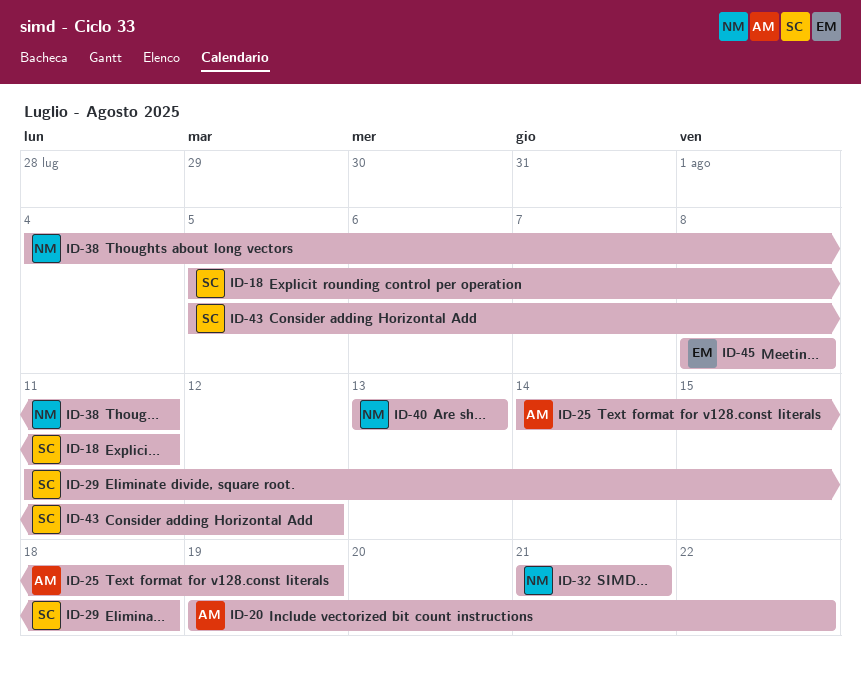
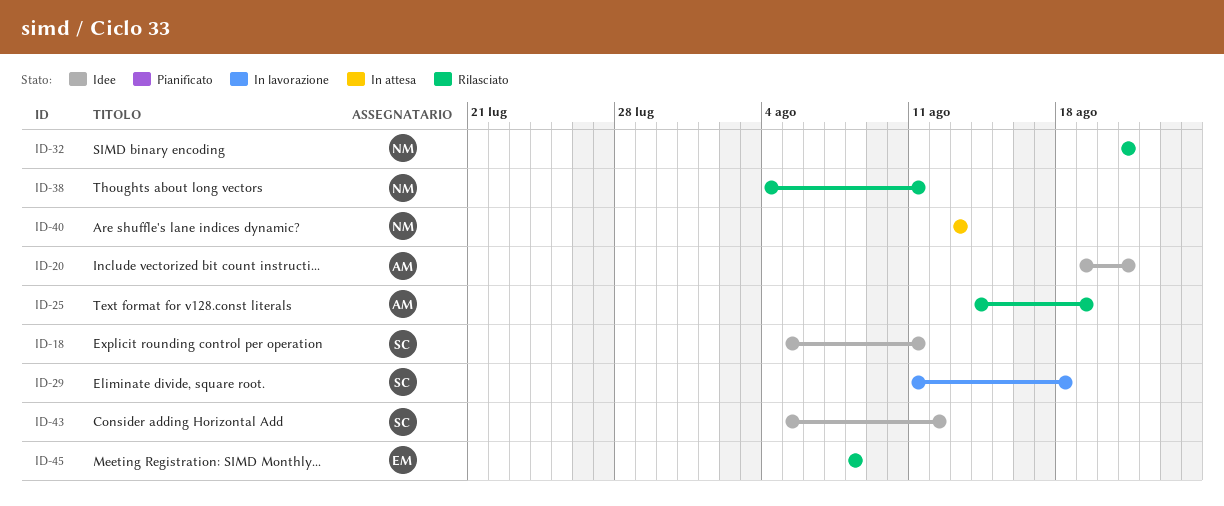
ID-20, due: Aug 22 -> Aug 21

